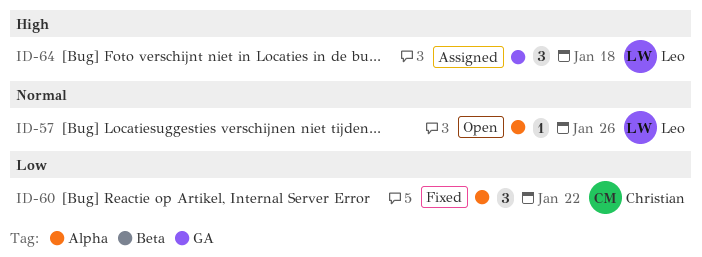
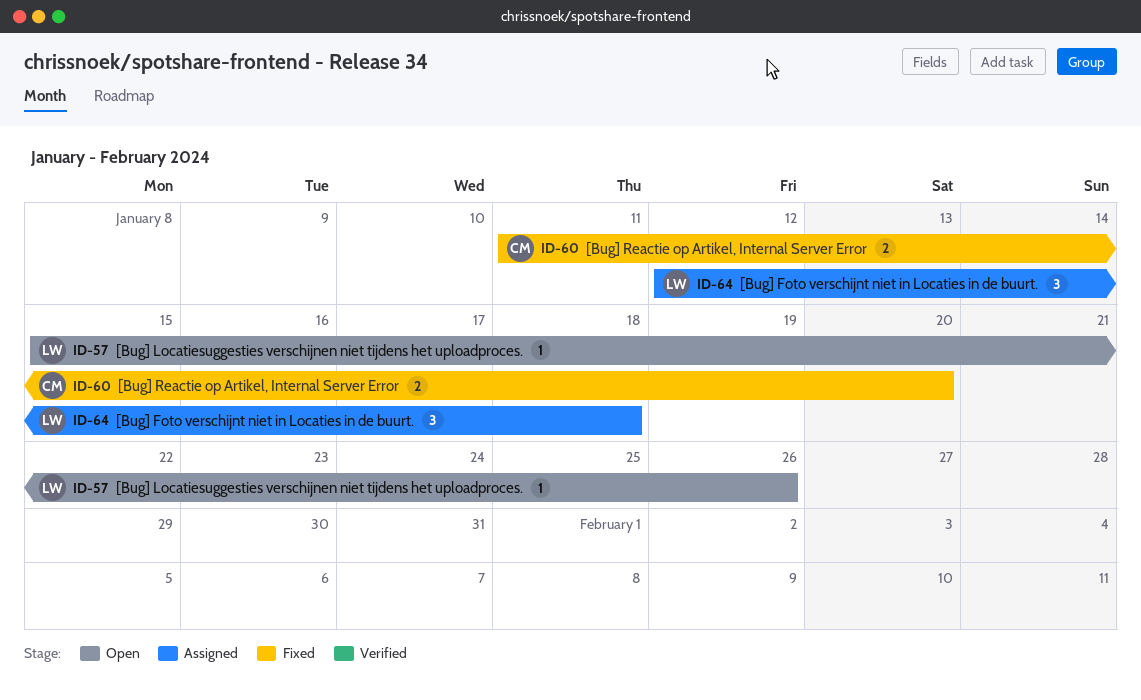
ID-60, estimate: 3 -> 2
ID-60, due: Jan 22 -> Jan 20

